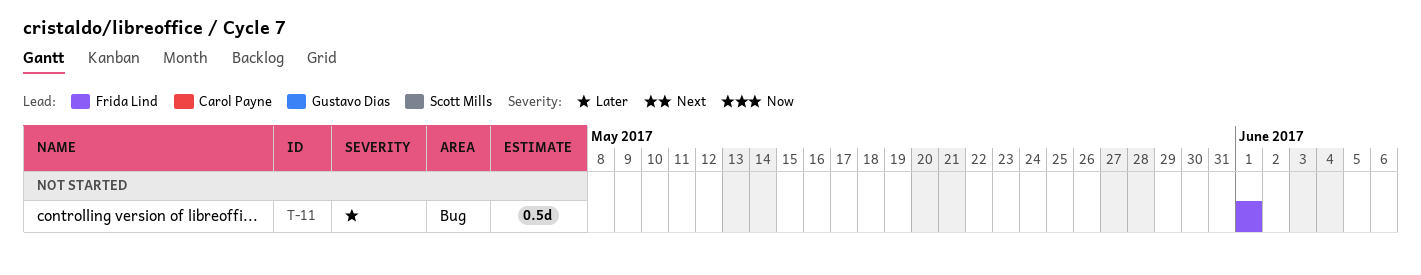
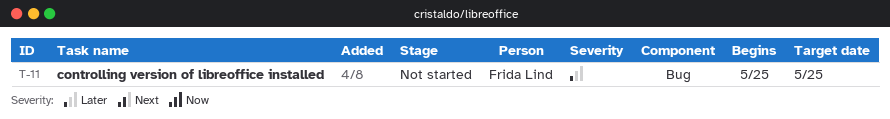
T-11, start: Jun 1 -> May 25
T-11, due: Jun 1 -> May 25

